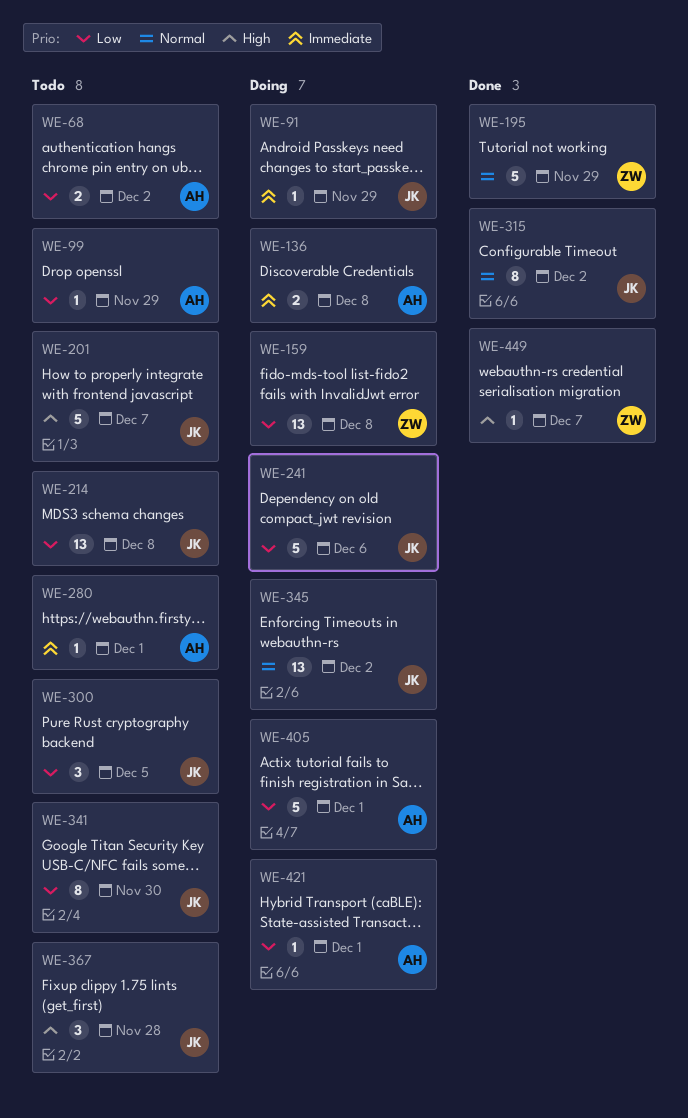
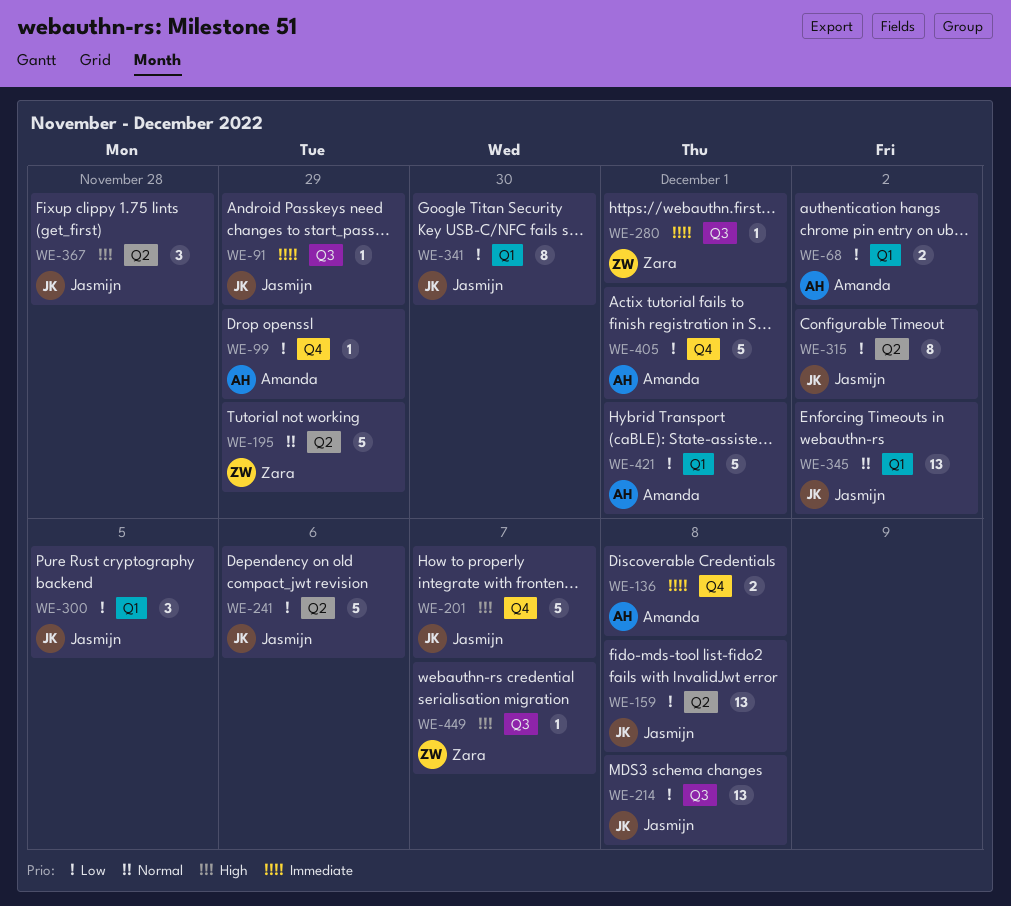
WE-159, owner: Zara -> Jasmijn
WE-280, owner: Amanda -> Zara
WE-315, priority: Normal -> Low
WE-421, estimate: 1 -> 5

